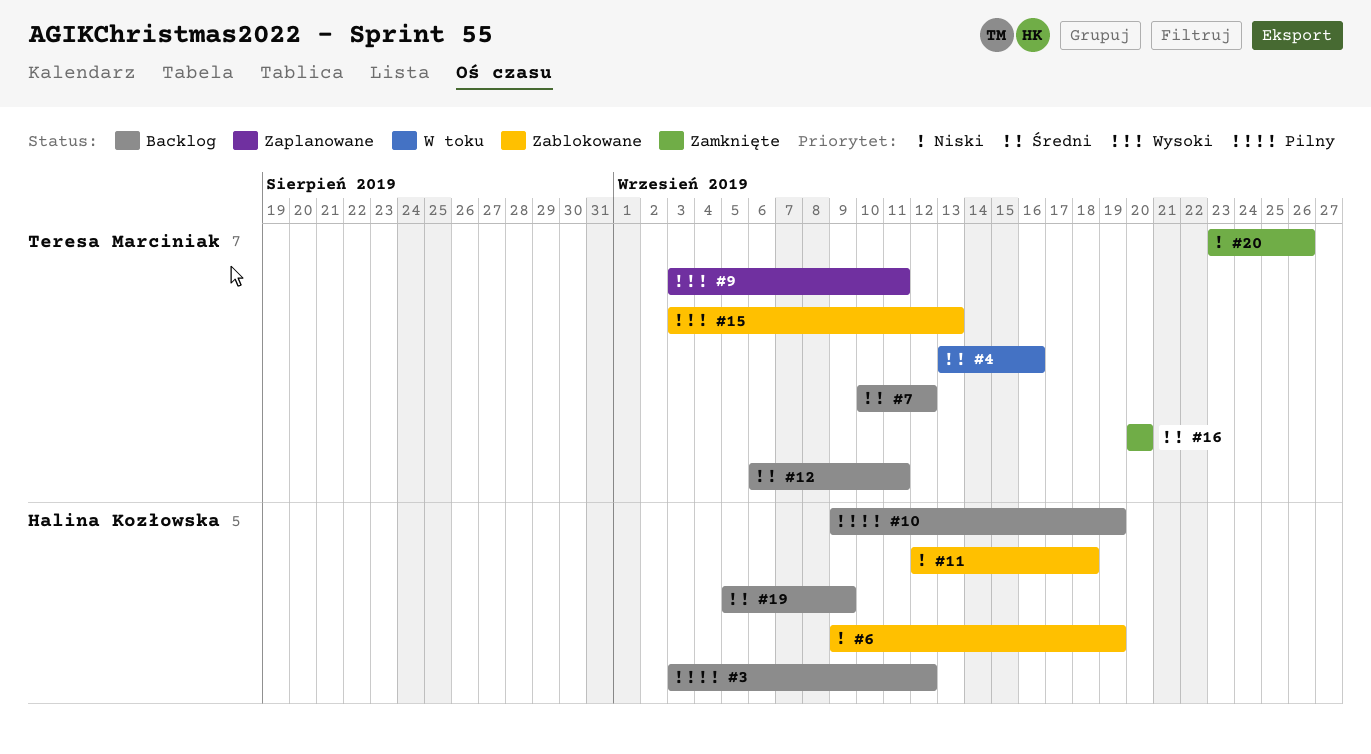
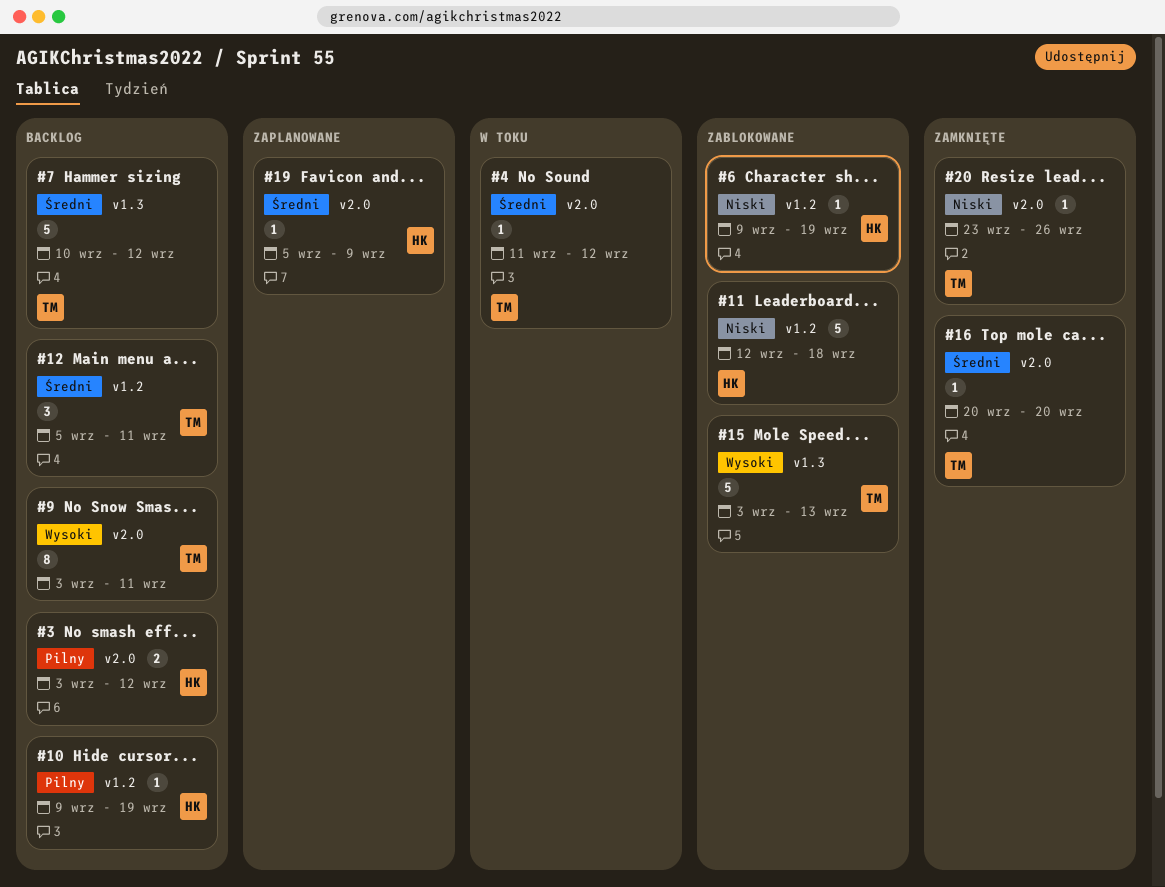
#4, start: Sep 13 -> Sep 11
#4, due: Sep 16 -> Sep 12
#9, status: Zaplanowane -> Backlog
#12, start: Sep 6 -> Sep 5
#19, status: Backlog -> Zaplanowane

